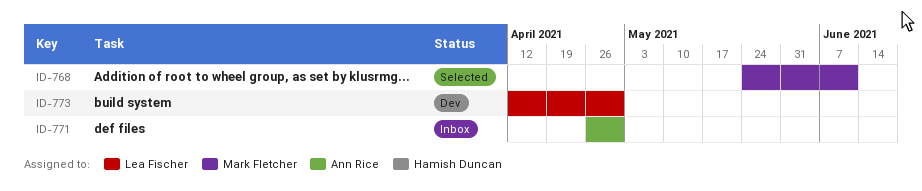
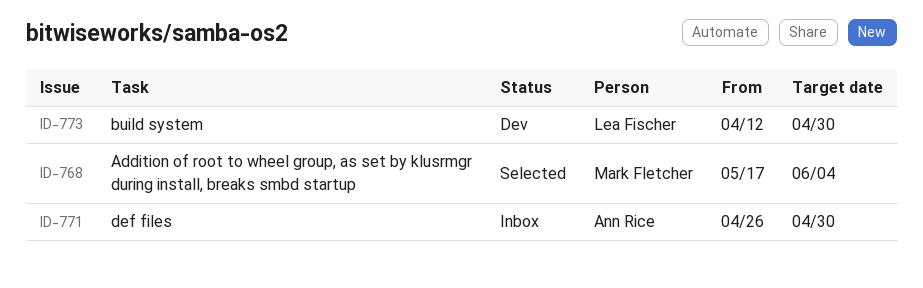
ID-768, start: May 24 -> May 17
ID-768, due: Jun 11 -> Jun 4

